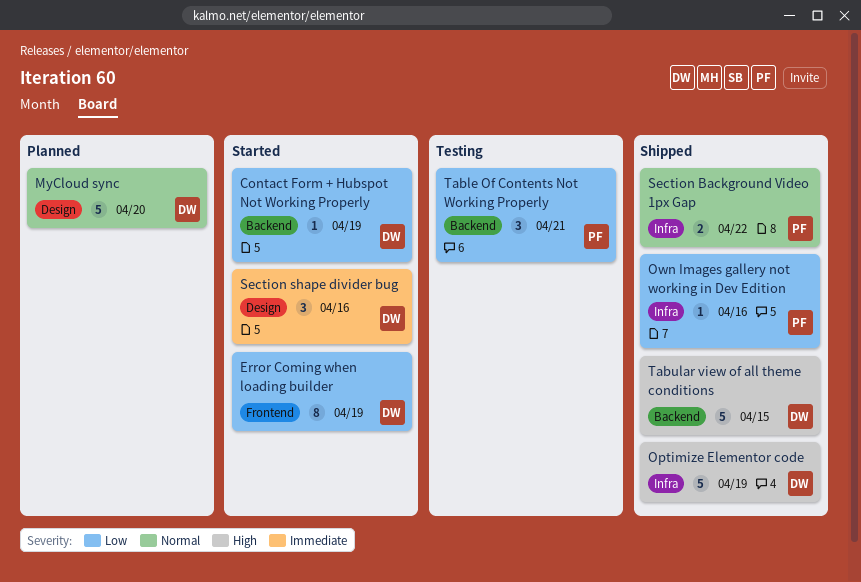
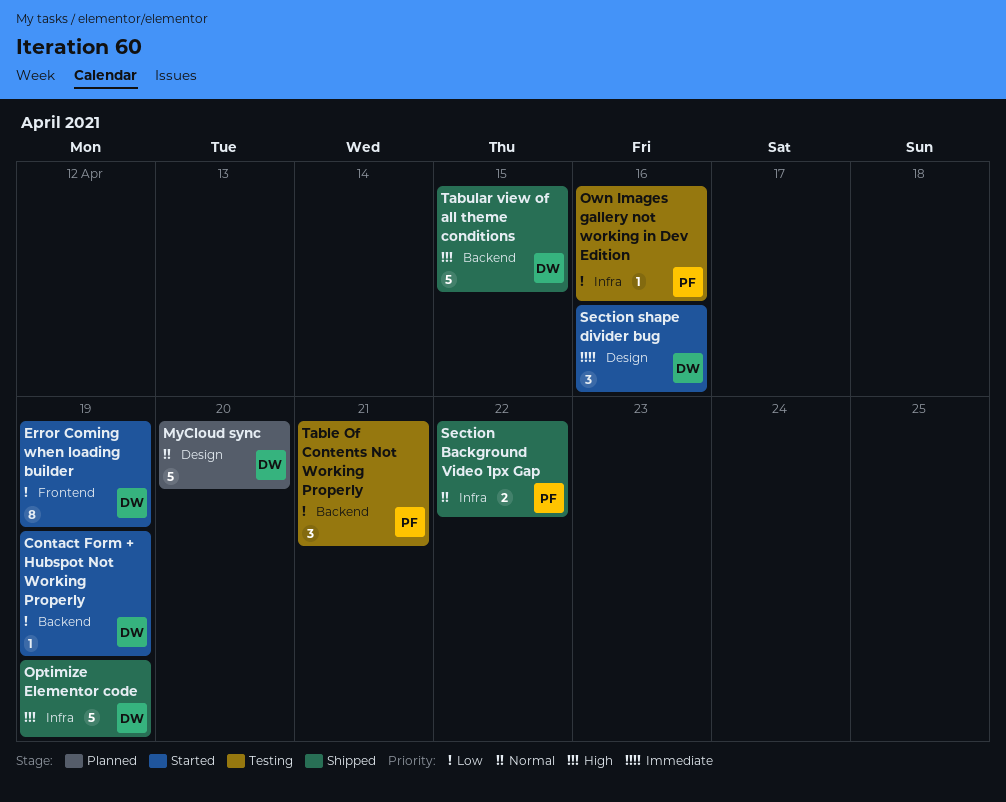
Own Images gallery not working in Dev Edition, status: Shipped -> Testing

